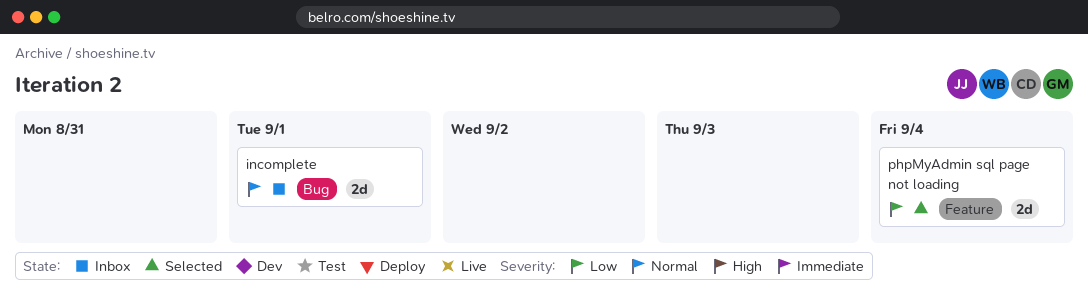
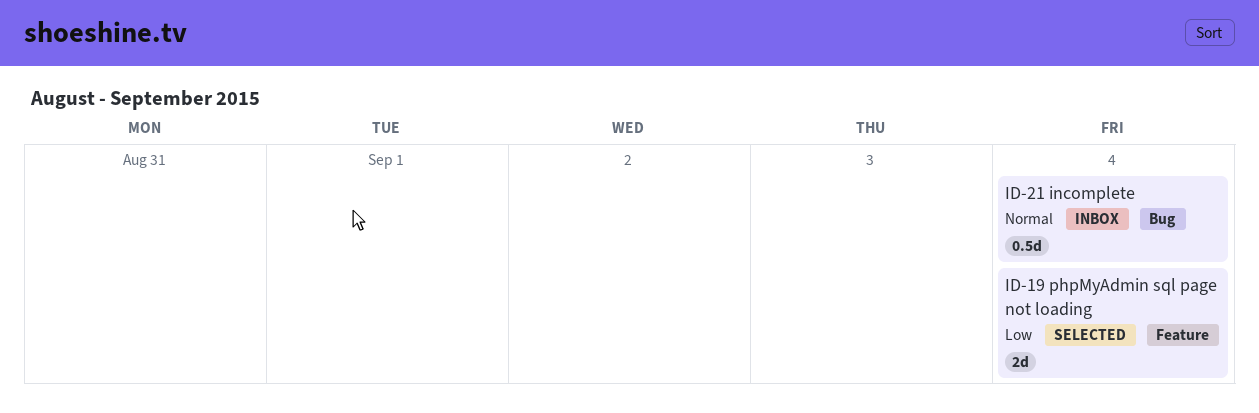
incomplete, estimate: 2d -> 0.5d
incomplete, due: Sep 1 -> Sep 4

